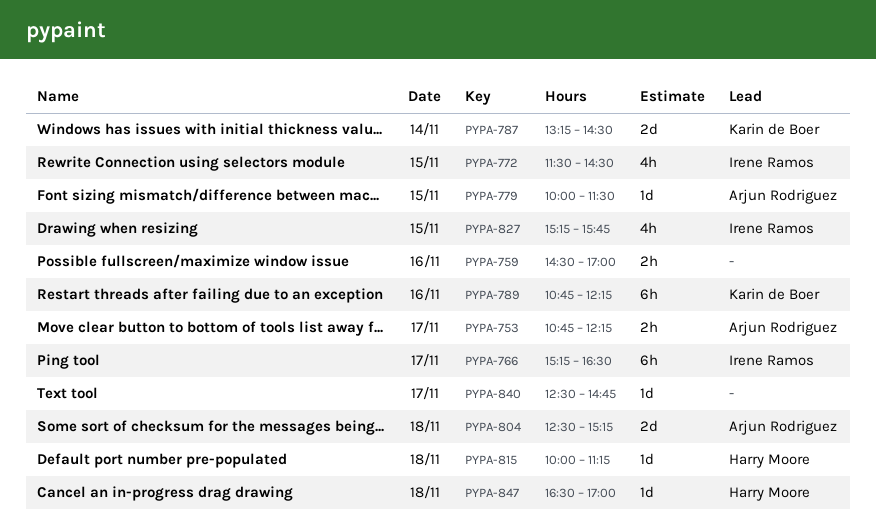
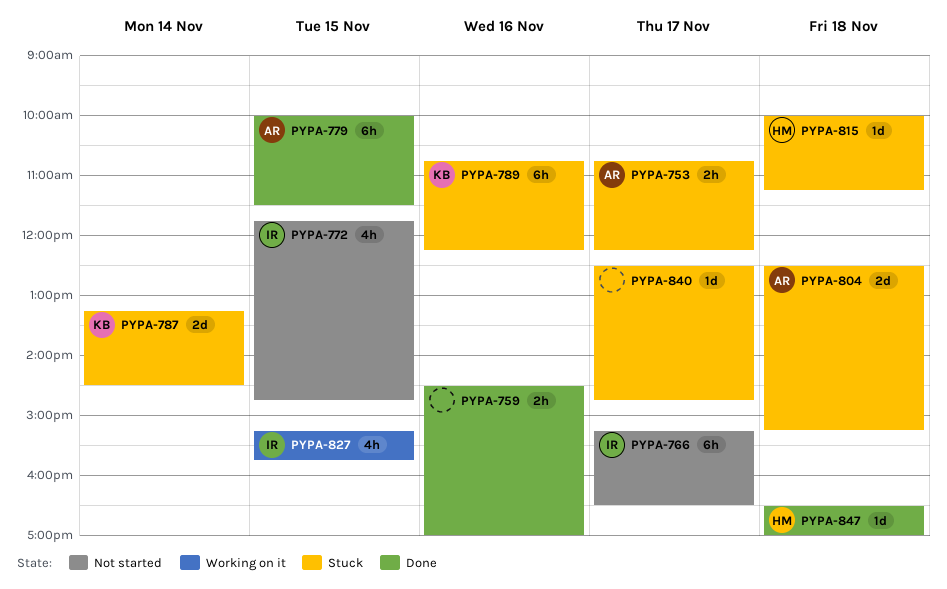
PYPA-772, begins: 11:30 -> 11:45
PYPA-772, ends: 14:30 -> 14:45
PYPA-779, estimate: 1d -> 6h

